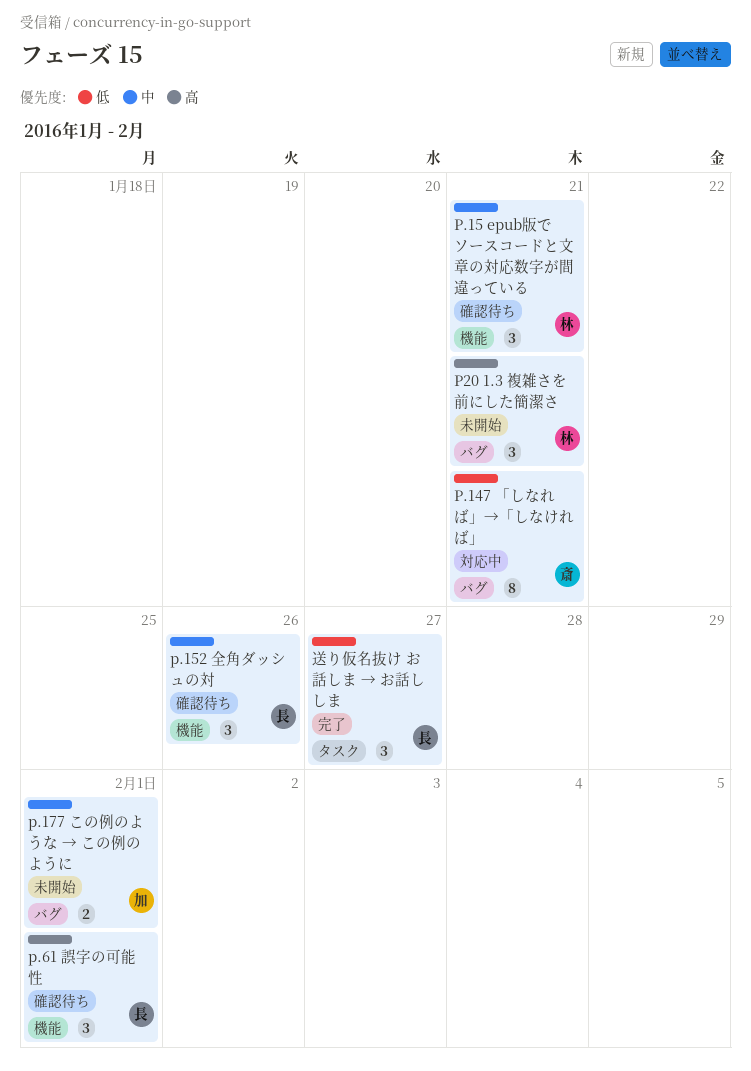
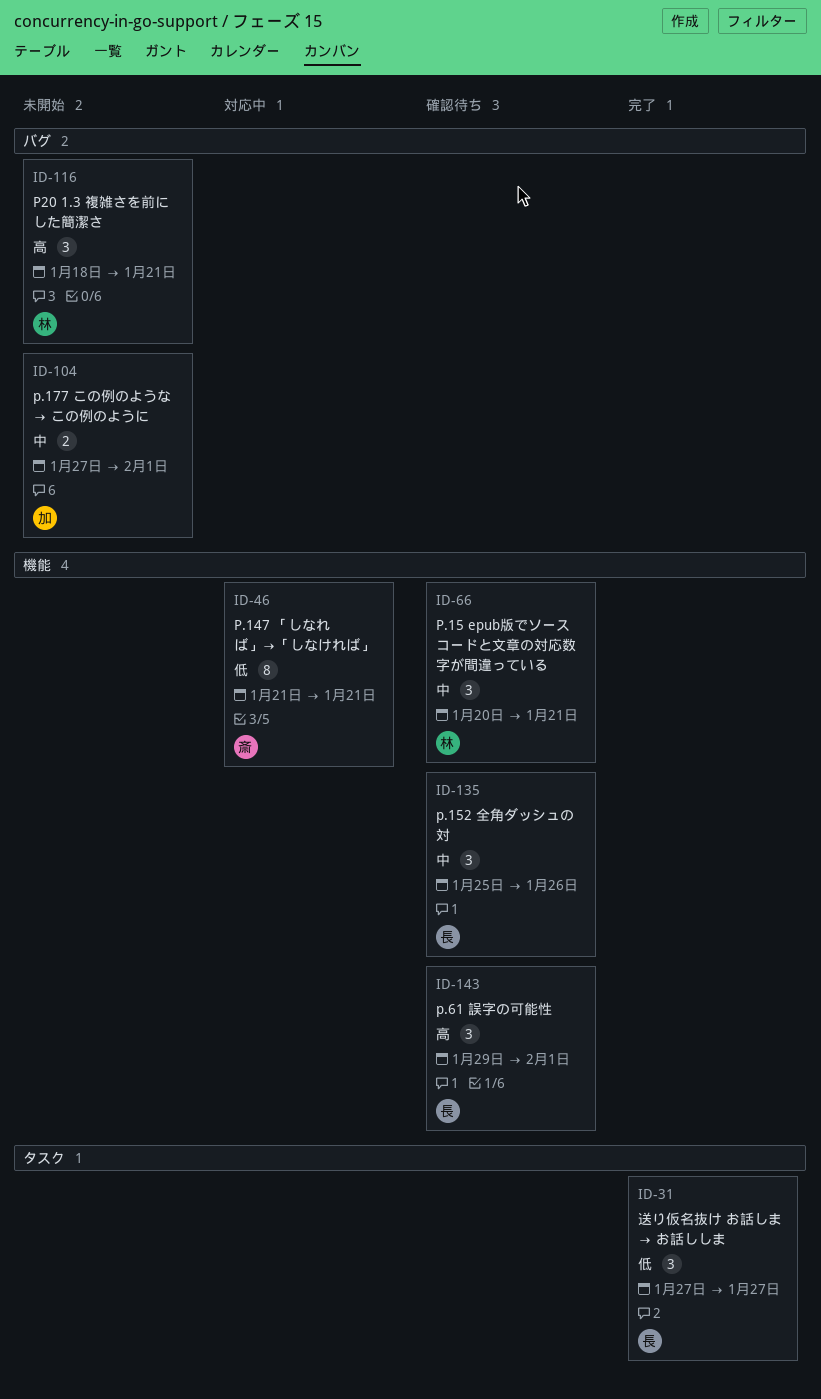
P.147 「しなれば」→「しなければ」, label: バグ -> 機能

